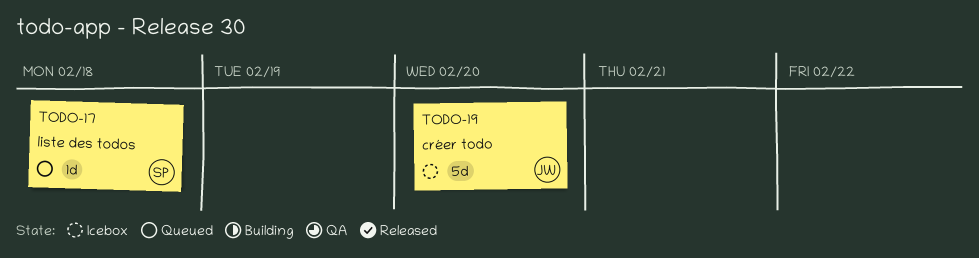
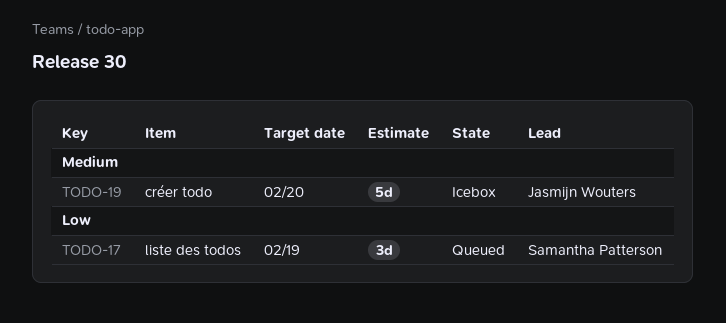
TODO-17, estimate: 1d -> 3d
TODO-17, due: Feb 18 -> Feb 19

